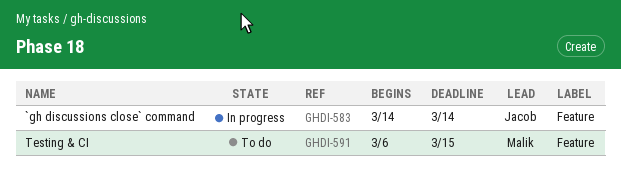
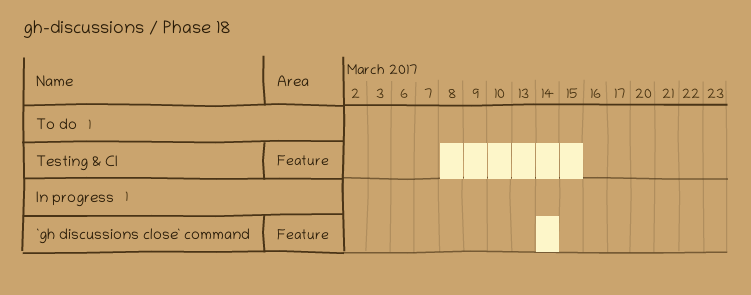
Testing & CI, start: Mar 6 -> Mar 8

